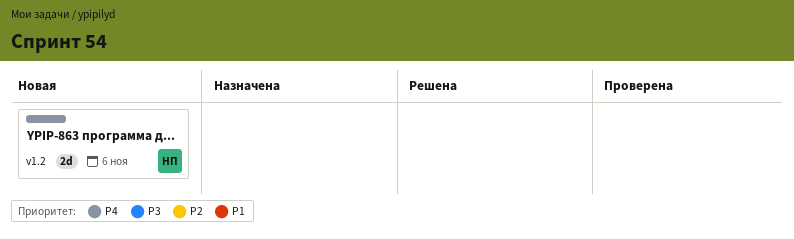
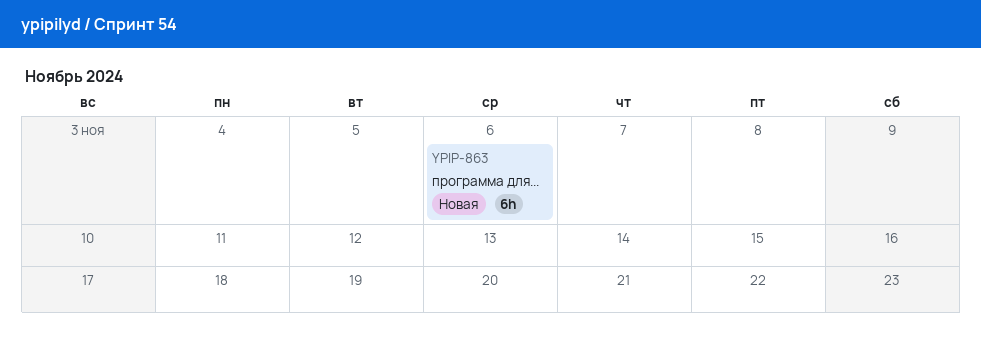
YPIP-863, estimate: 2d -> 6h

